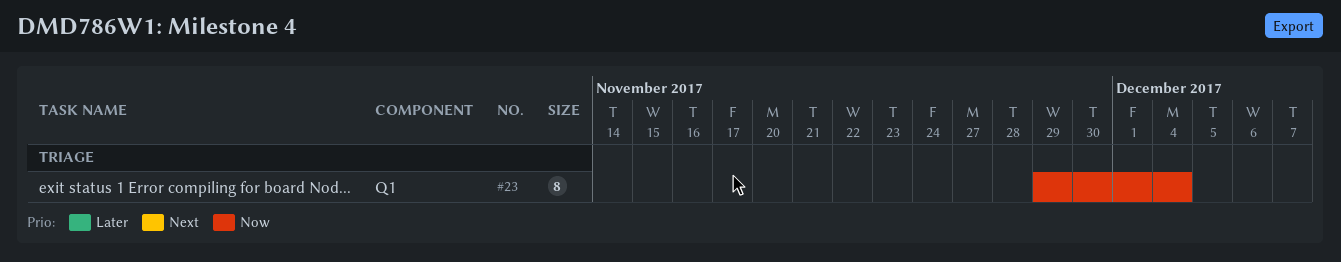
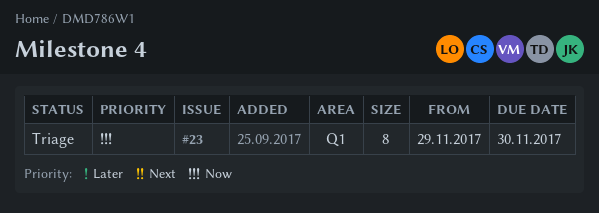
#23, due: Dec 4 -> Nov 30

